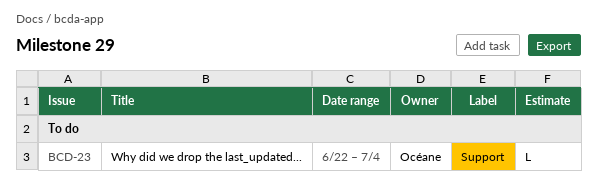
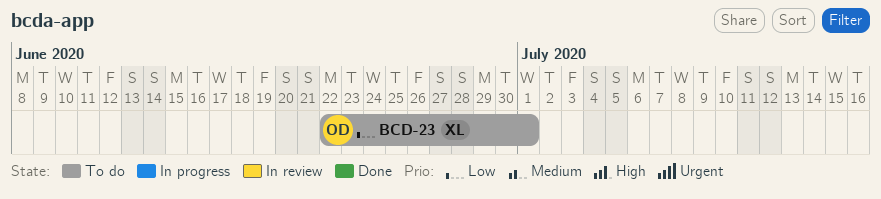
BCD-23, estimate: L -> XL
BCD-23, due: Jul 4 -> Jul 1

